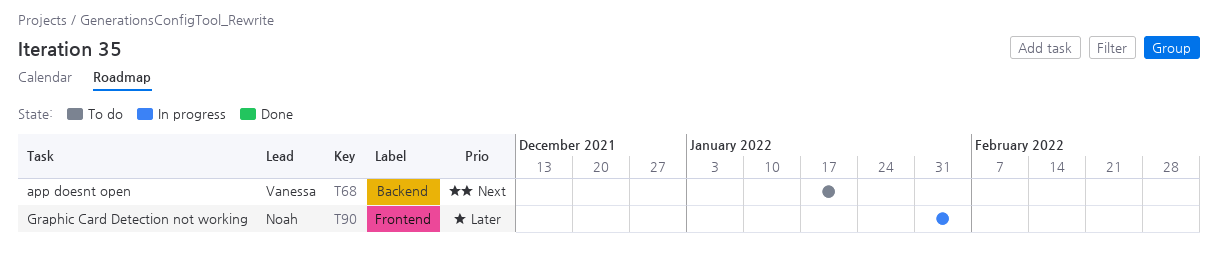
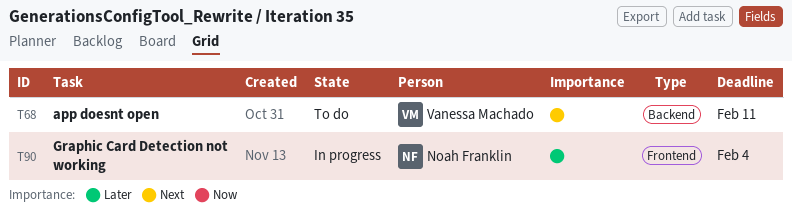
T68, due: Jan 21 -> Feb 11

